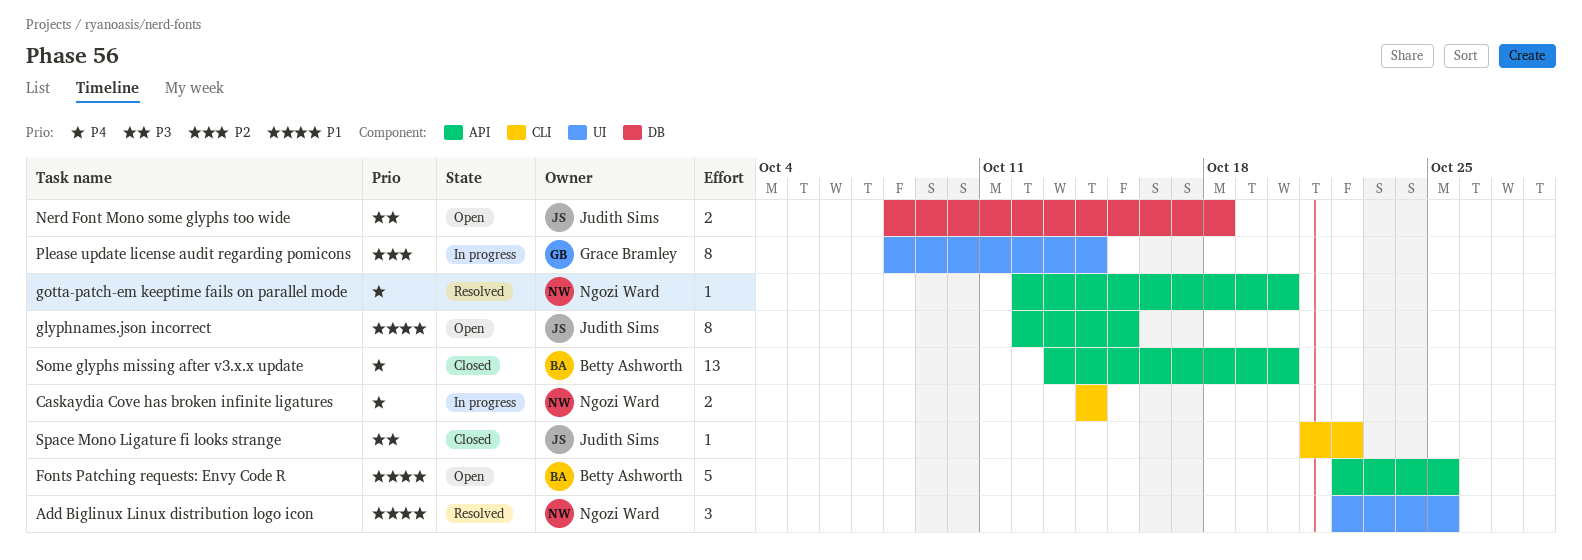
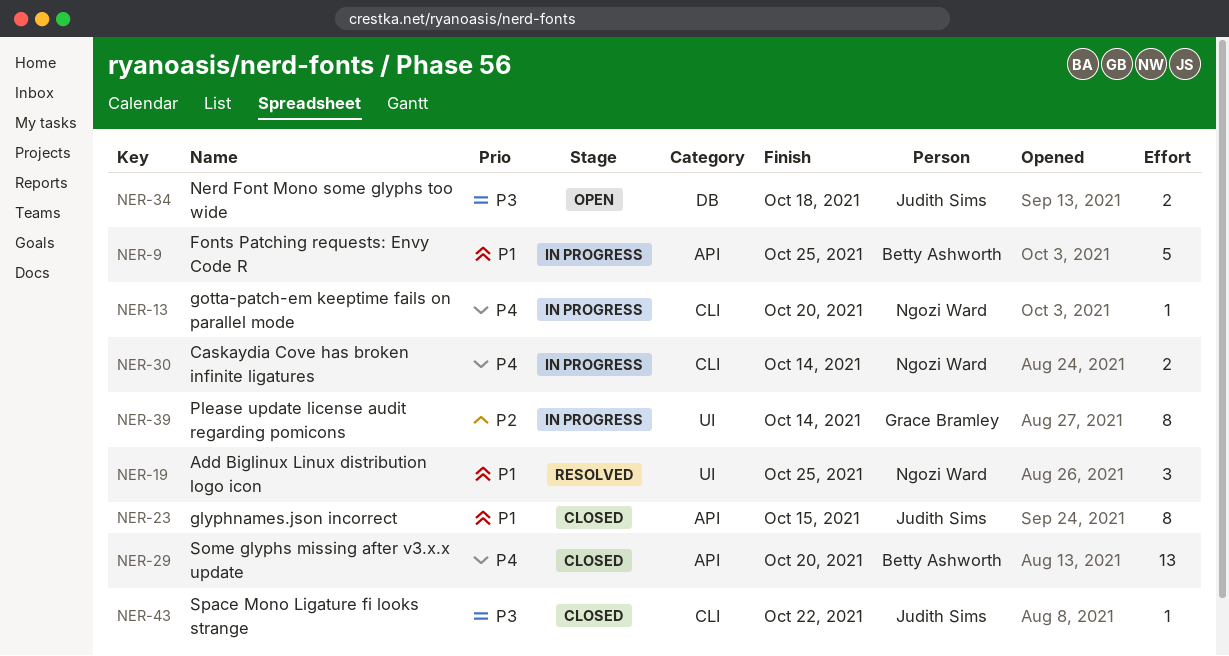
Fonts Patching requests: Envy Code R, status: Open -> In progress
glyphnames.json incorrect, status: Open -> Closed
gotta-patch-em keeptime fails on parallel mode, status: Resolved -> In progress
gotta-patch-em keeptime fails on parallel mode, label: API -> CLI

